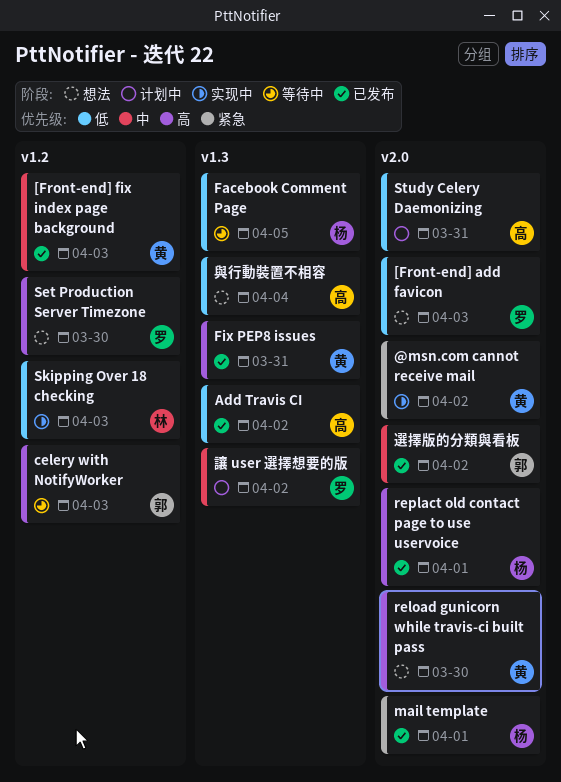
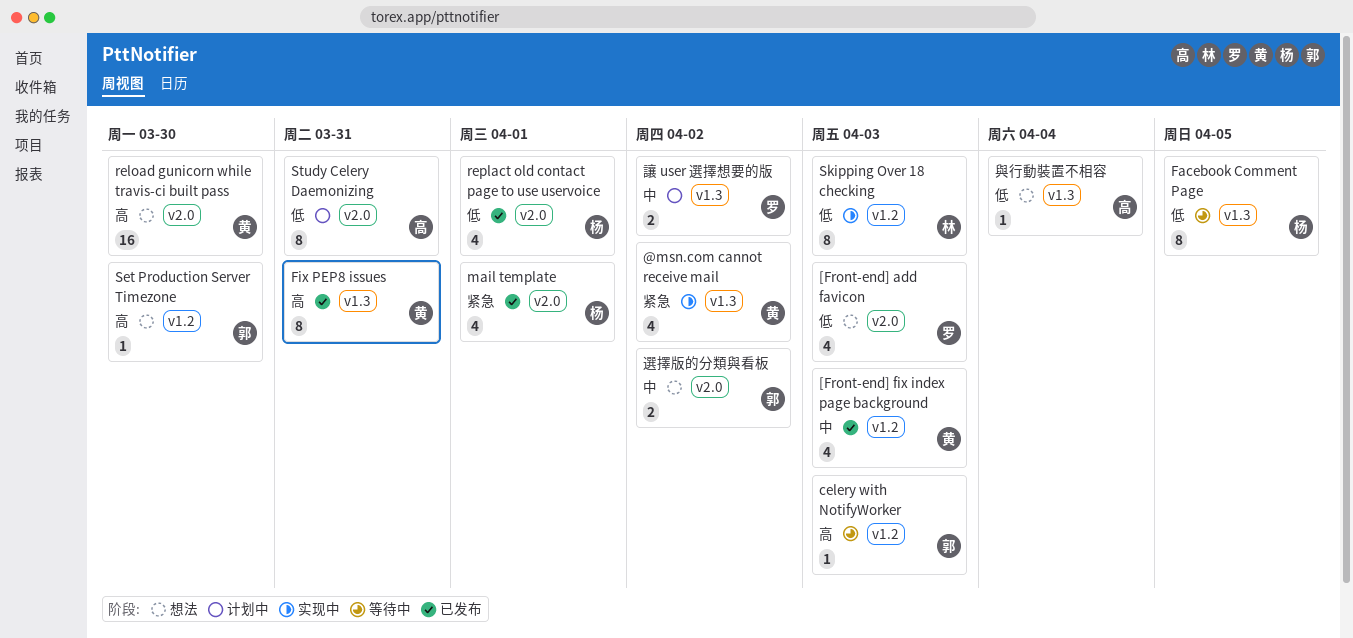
@msn.com cannot receive mail, label: v2.0 -> v1.3
Add Travis CI: present -> none
replact old contact page to use uservoice, priority: 高 -> 低
Set Production Server Timezone, owner: 罗 -> 郭
選擇版的分類與看板, status: 已发布 -> 想法

